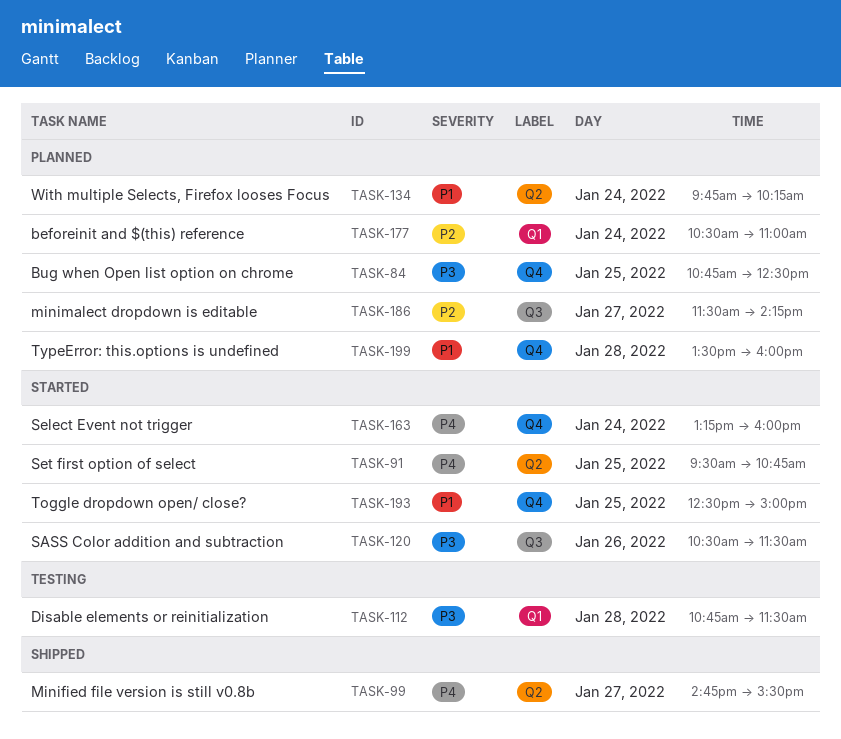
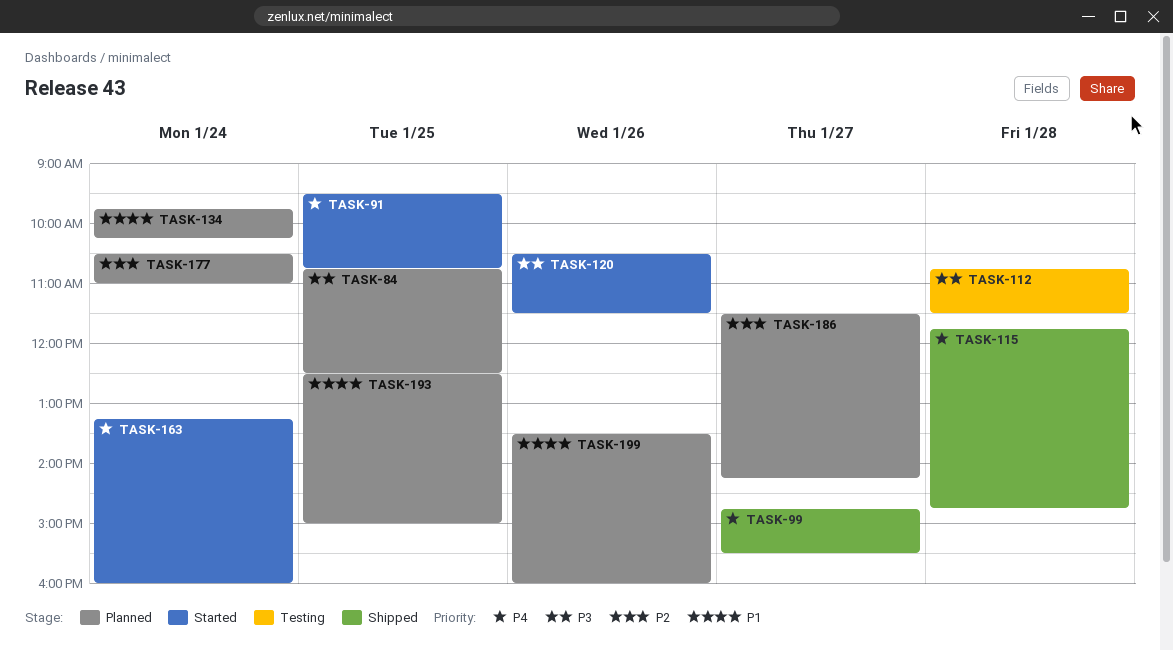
TASK-115: none -> present
TASK-193, status: Started -> Planned
TASK-199, day: Jan 28 -> Jan 26

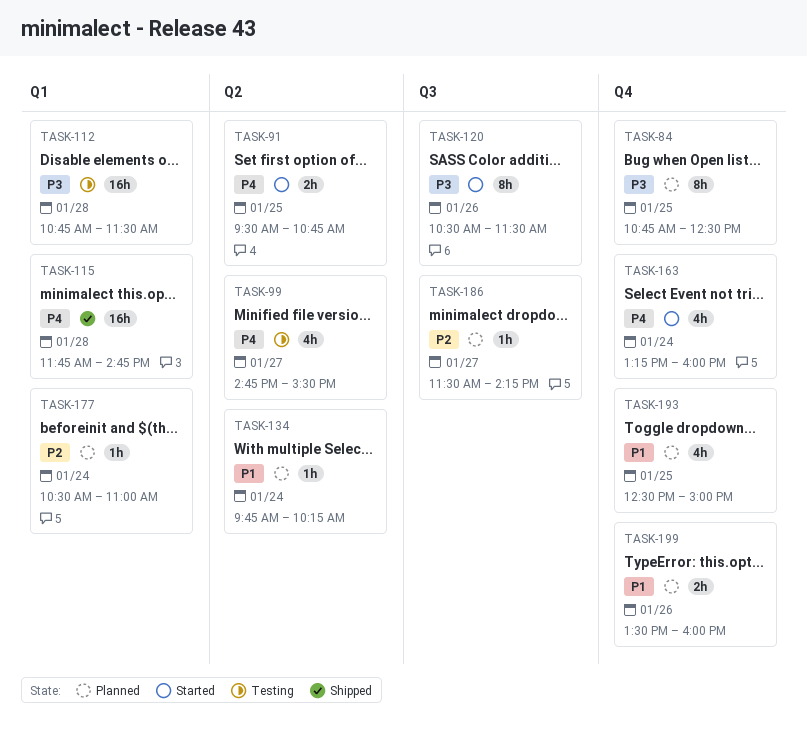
TASK-99, status: Shipped -> Testing

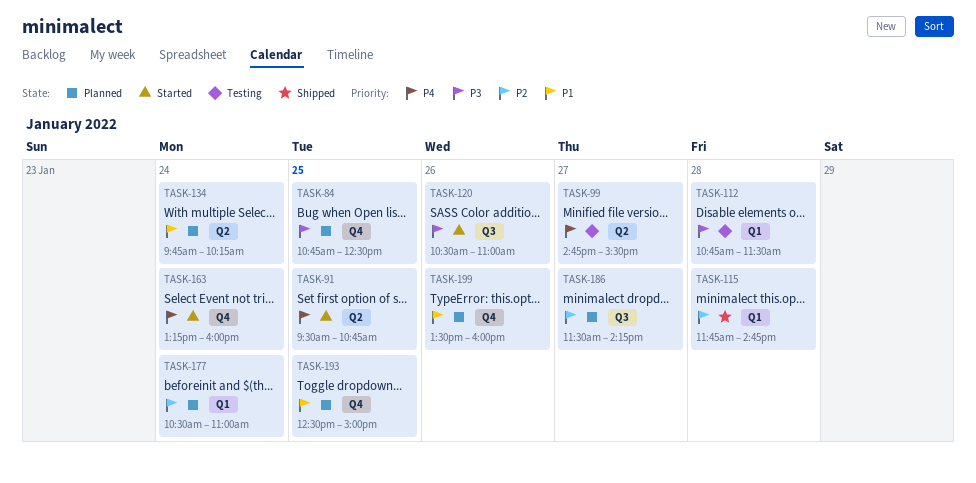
TASK-115, priority: P4 -> P2
TASK-120, ends: 11:30 -> 11:00

